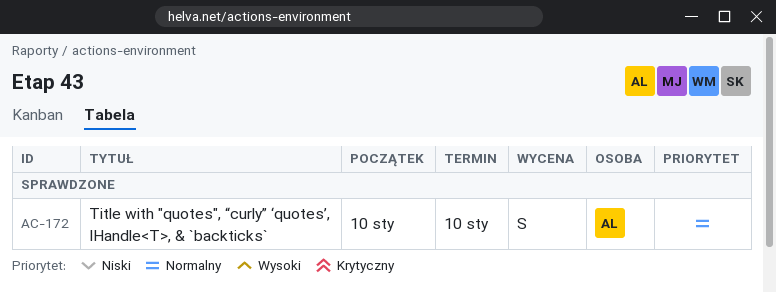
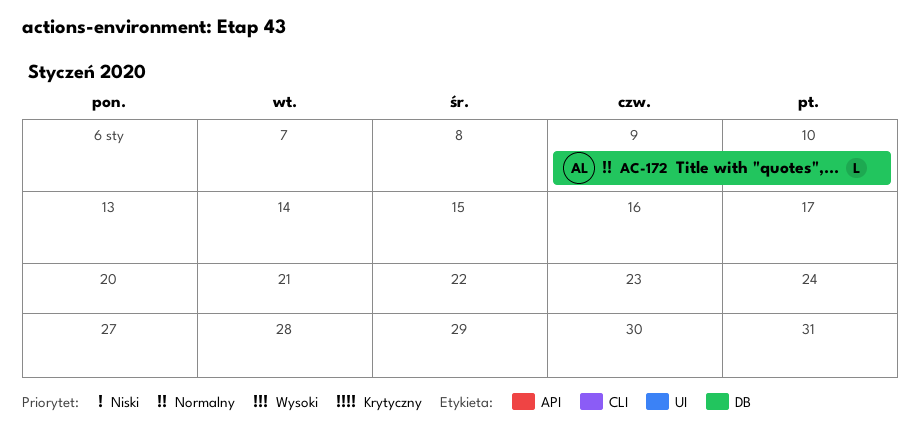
AC-172, estimate: S -> L
AC-172, start: Jan 10 -> Jan 9

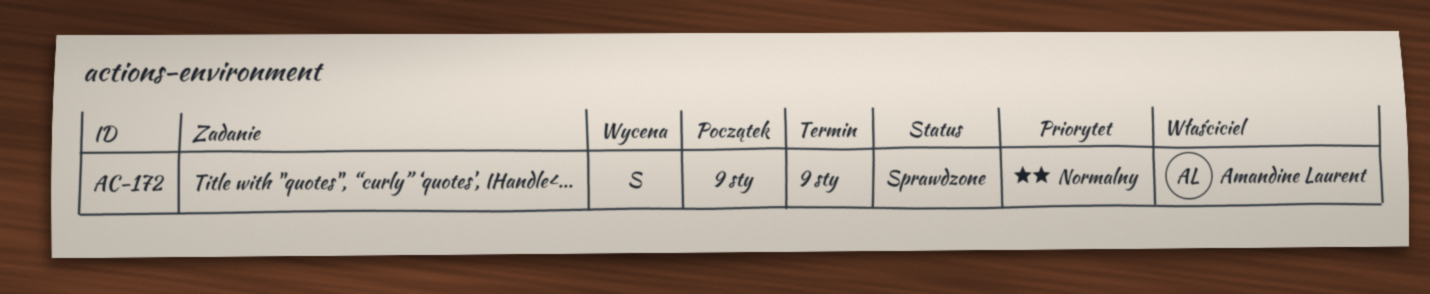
AC-172, estimate: L -> S
AC-172, due: Jan 10 -> Jan 9

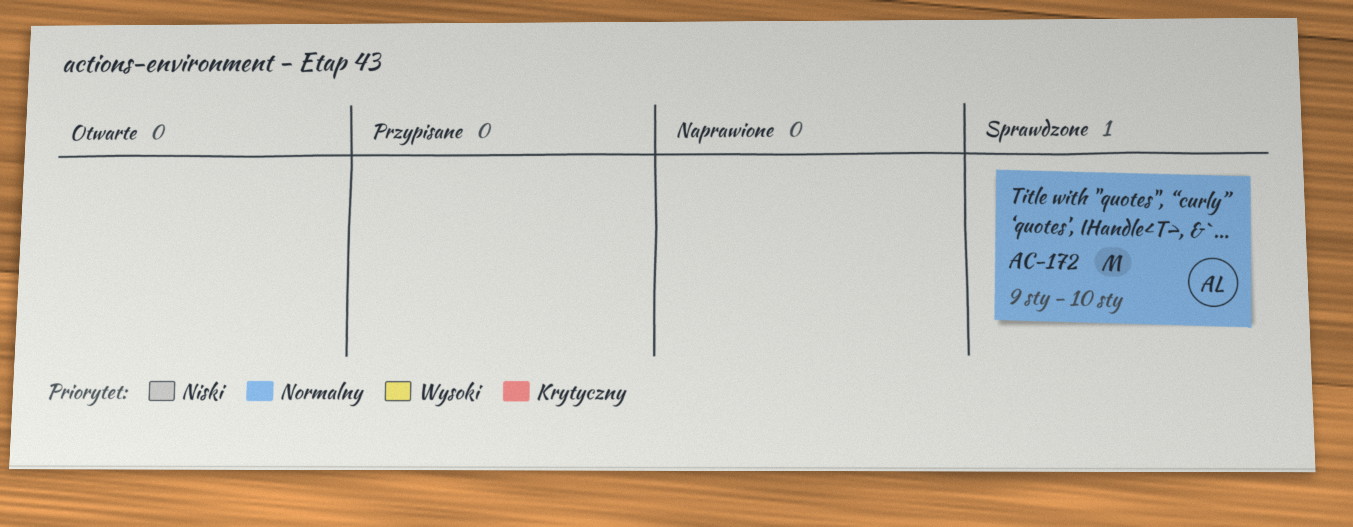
AC-172, estimate: S -> M
AC-172, due: Jan 9 -> Jan 10

